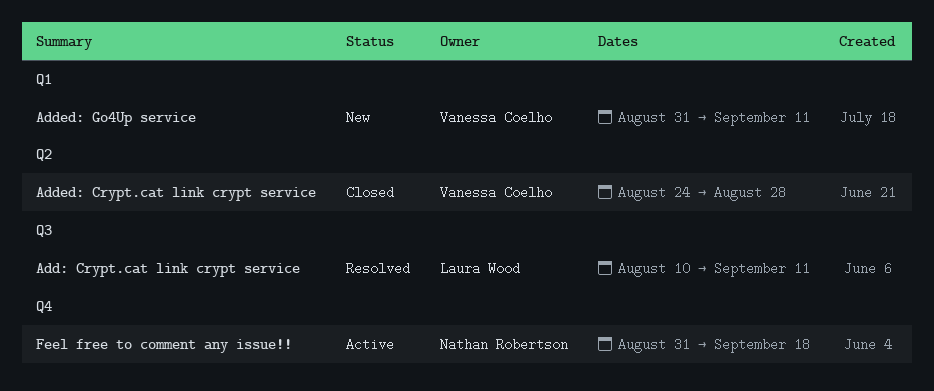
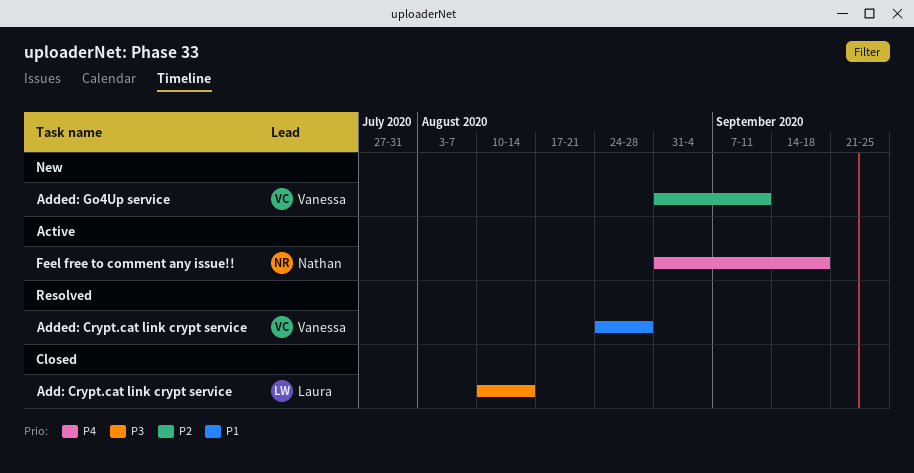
Add: Crypt.cat link crypt service, status: Resolved -> Closed
Add: Crypt.cat link crypt service, due: Sep 11 -> Aug 14
Added: Crypt.cat link crypt service, status: Closed -> Resolved

